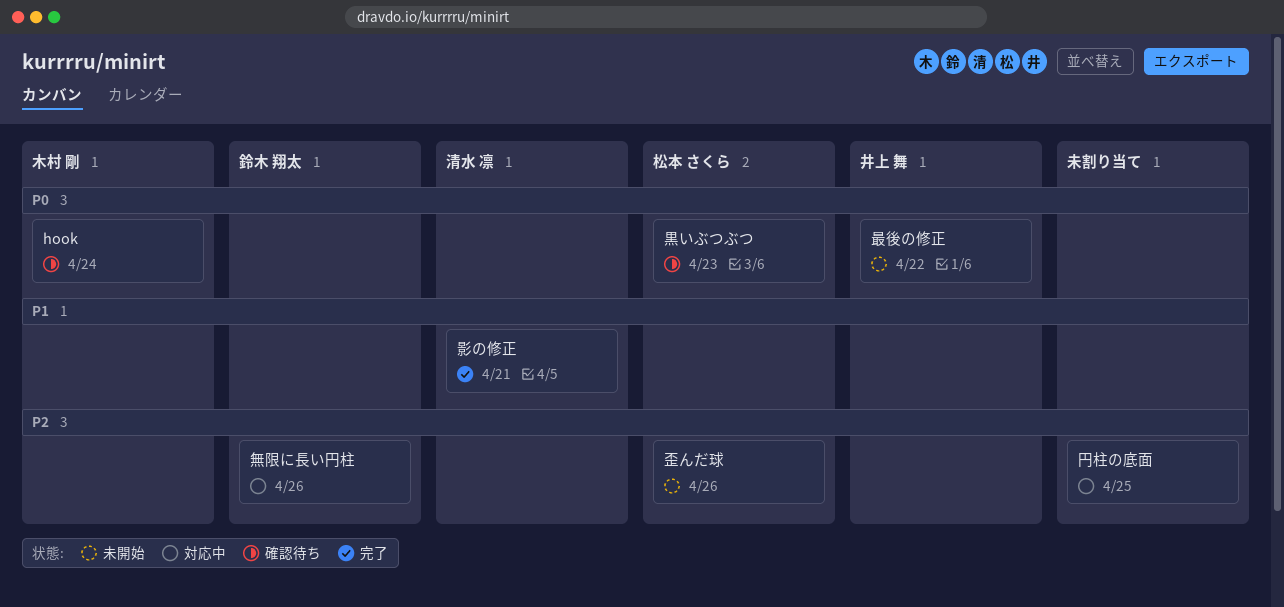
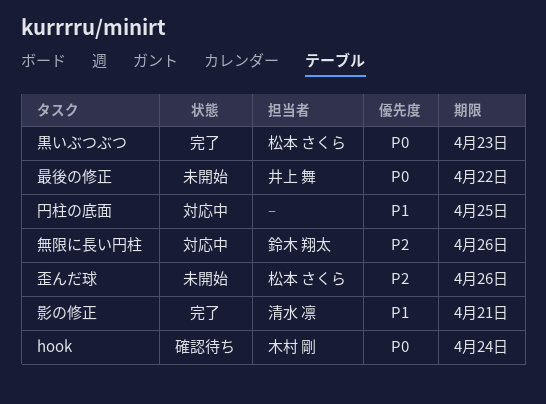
円柱の底面, priority: P2 -> P1
黒いぶつぶつ, status: 確認待ち -> 完了

